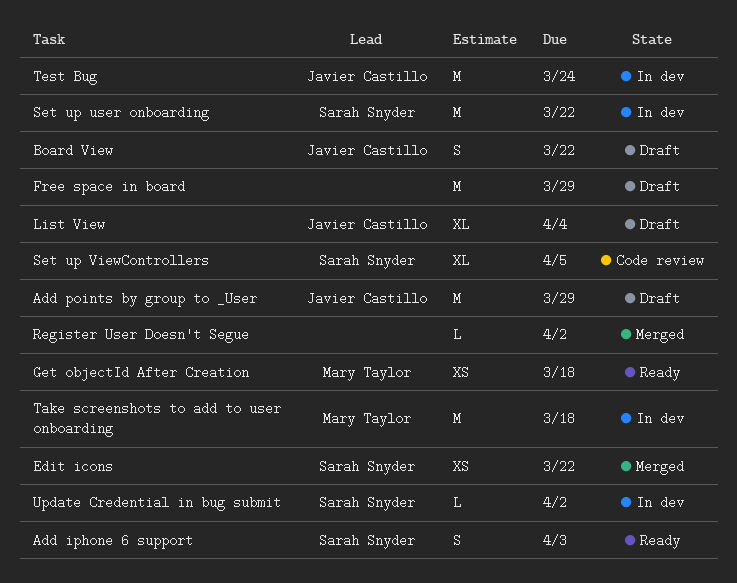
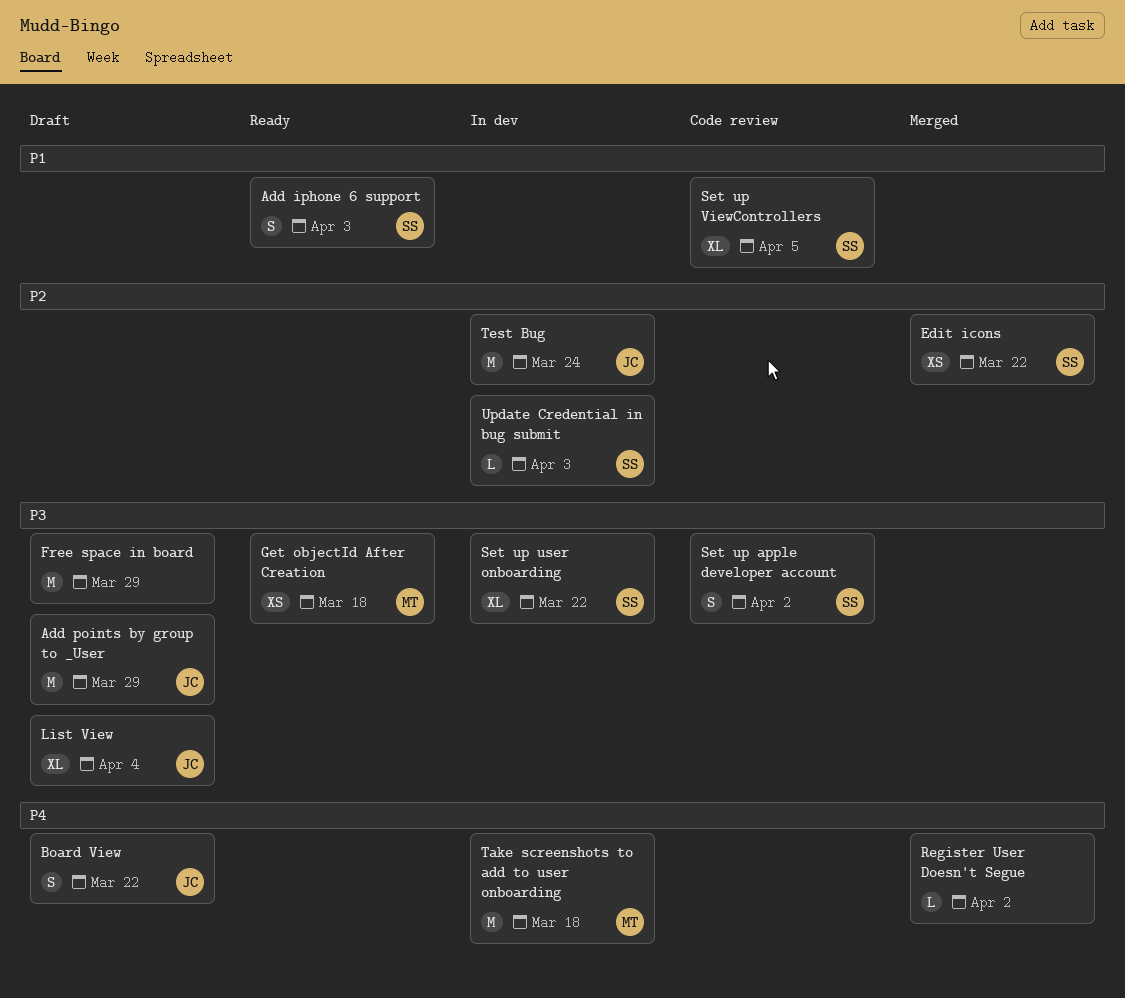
Set up apple developer account: none -> present
Set up user onboarding, estimate: M -> XL
Update Credential in bug submit, due: Apr 2 -> Apr 3

